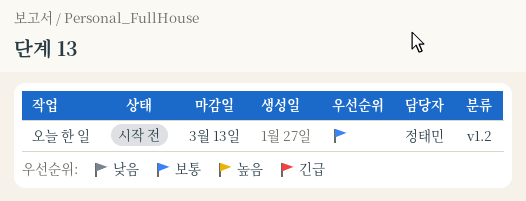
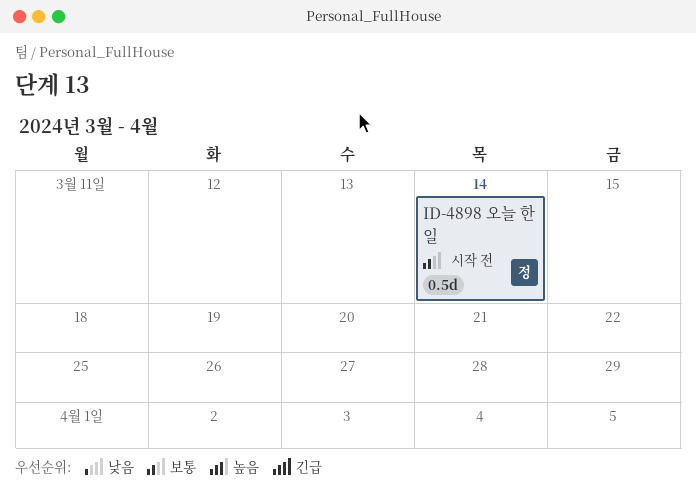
오늘 한 일, due: Mar 13 -> Mar 14

